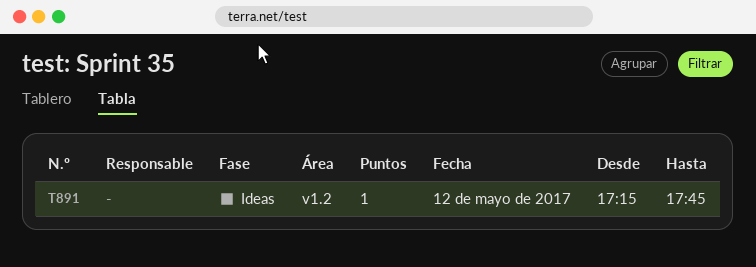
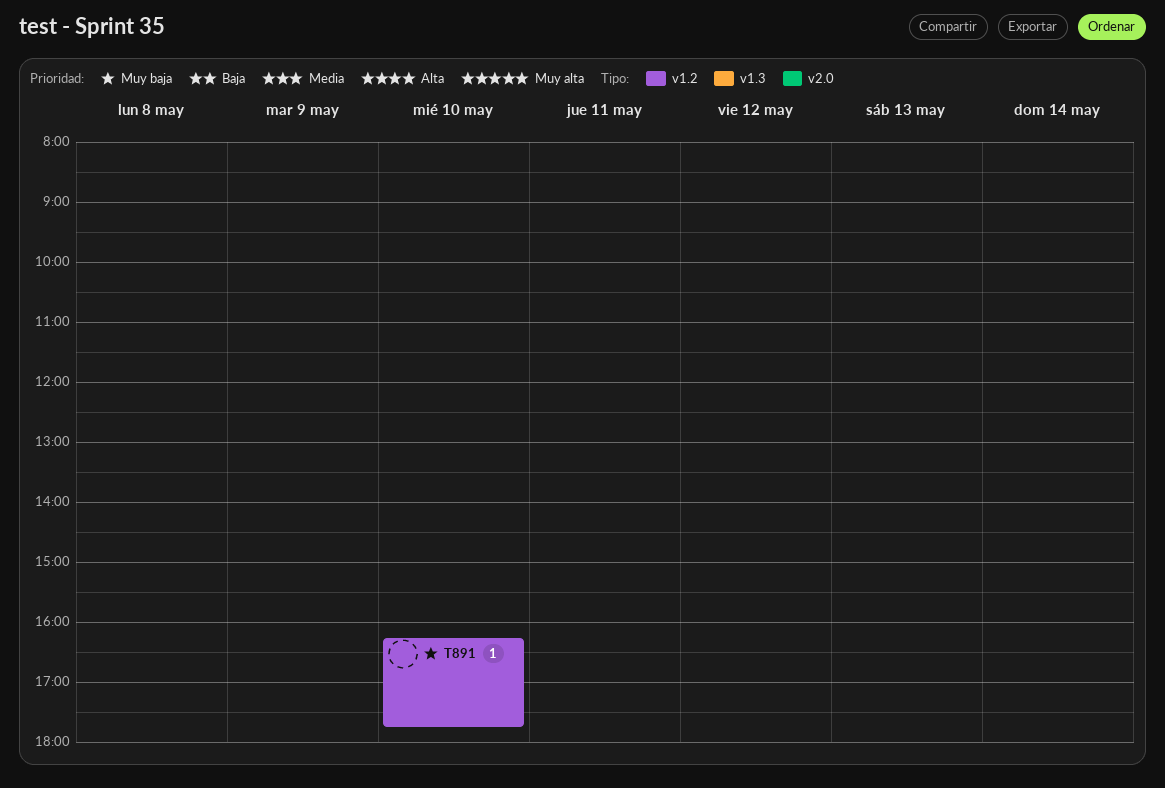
T891, day: May 12 -> May 10
T891, begins: 17:15 -> 16:15

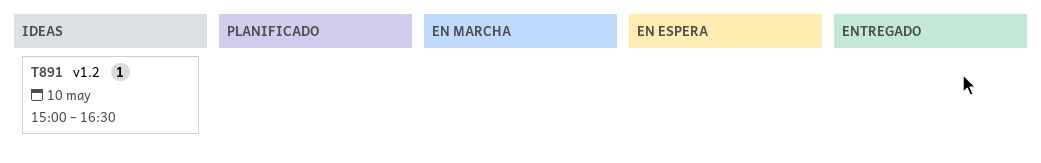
T891, begins: 16:15 -> 15:00
T891, ends: 17:45 -> 16:30

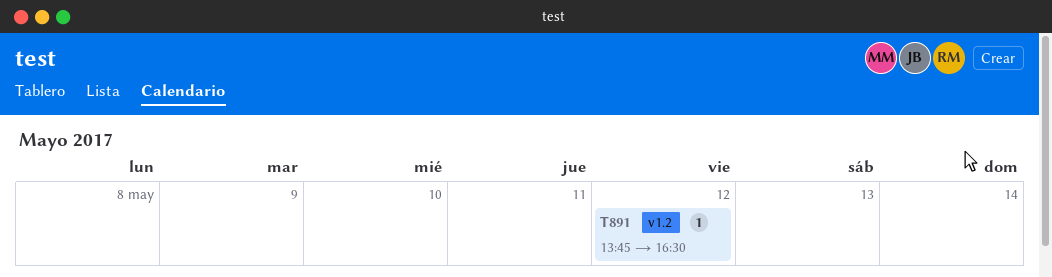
T891, day: May 10 -> May 12
T891, begins: 15:00 -> 13:45

